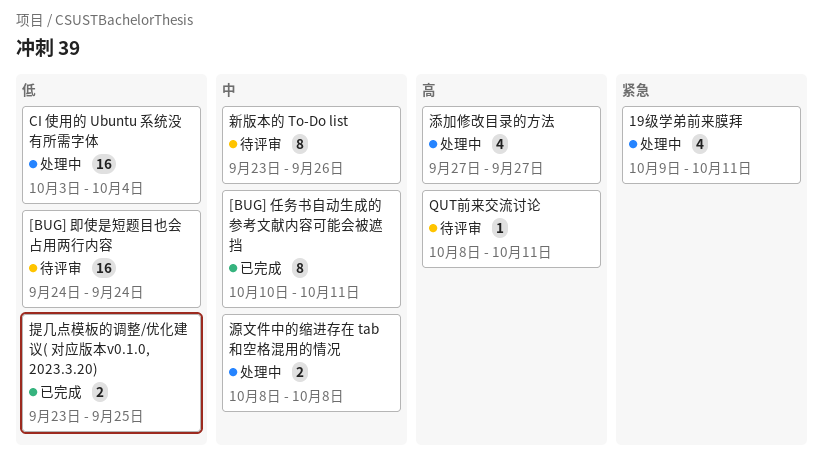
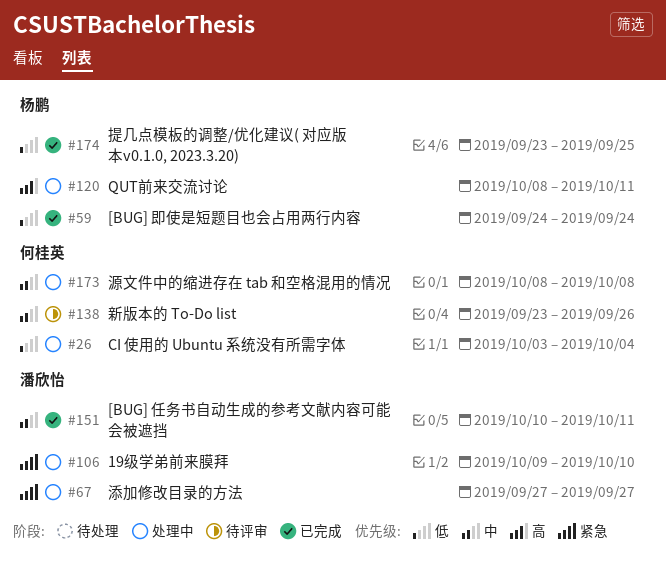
19级学弟前来膜拜, due: Oct 11 -> Oct 10
[BUG] 即使是短题目也会占用两行内容, status: 待评审 -> 已完成
QUT前来交流讨论, status: 待评审 -> 处理中
添加修改目录的方法, priority: 高 -> 紧急

